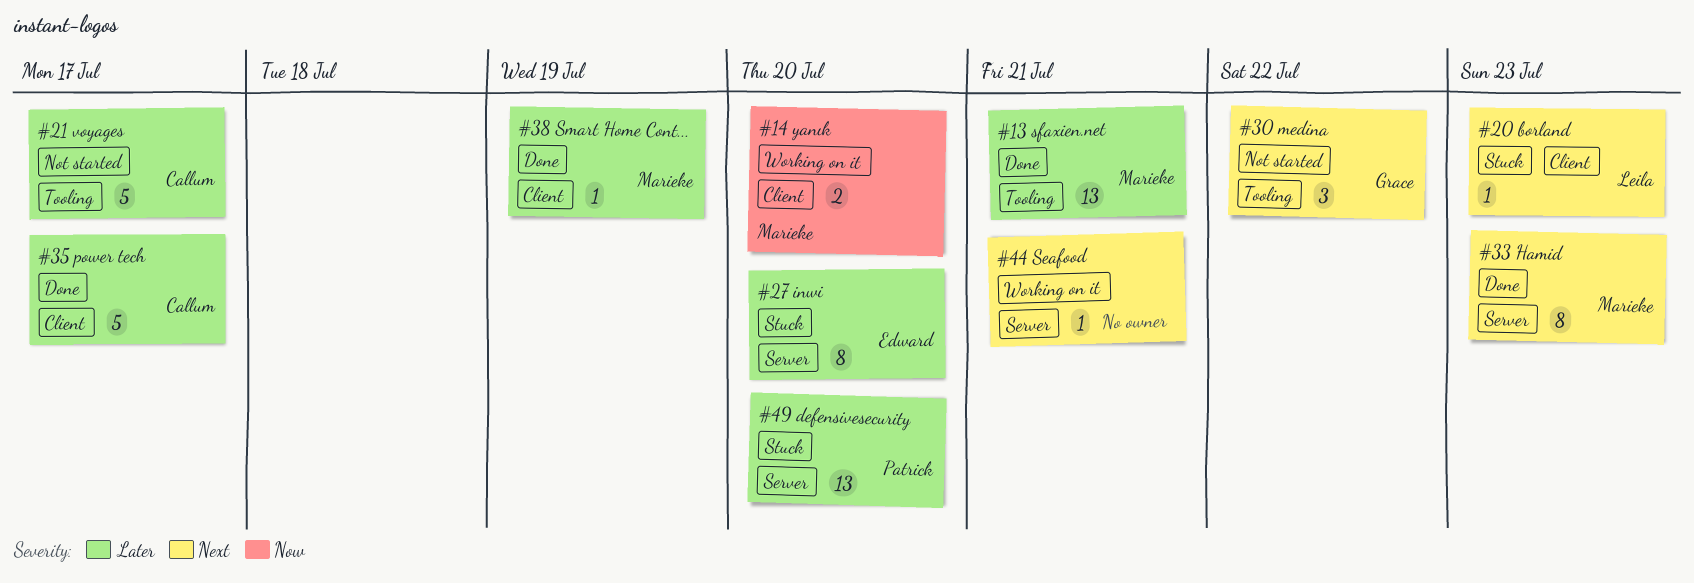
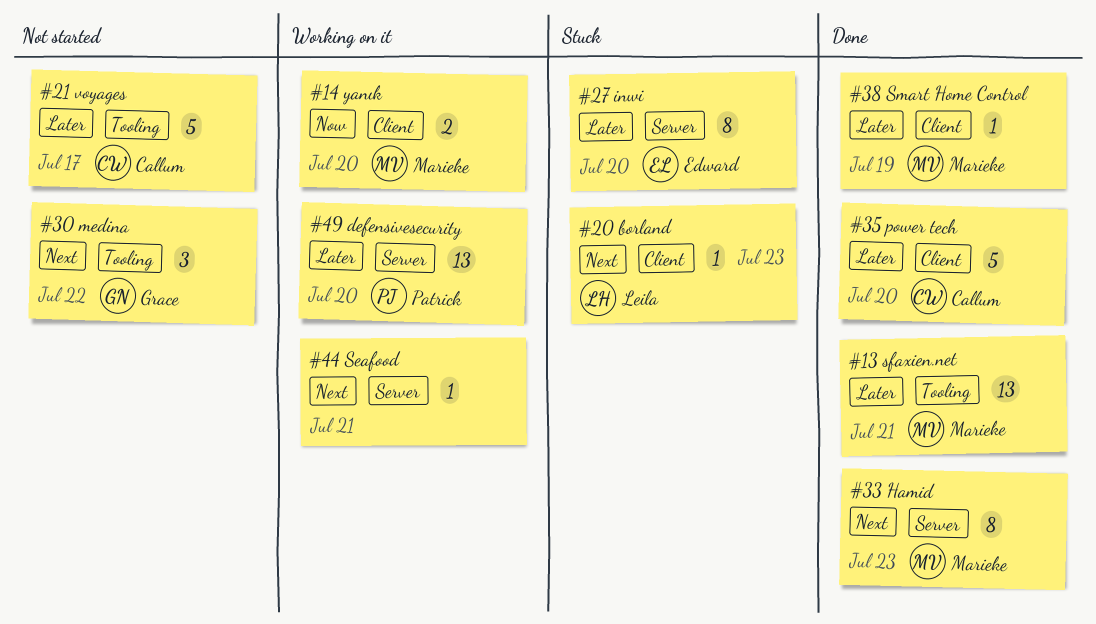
#35, due: Jul 17 -> Jul 20
#49, status: Stuck -> Working on it

